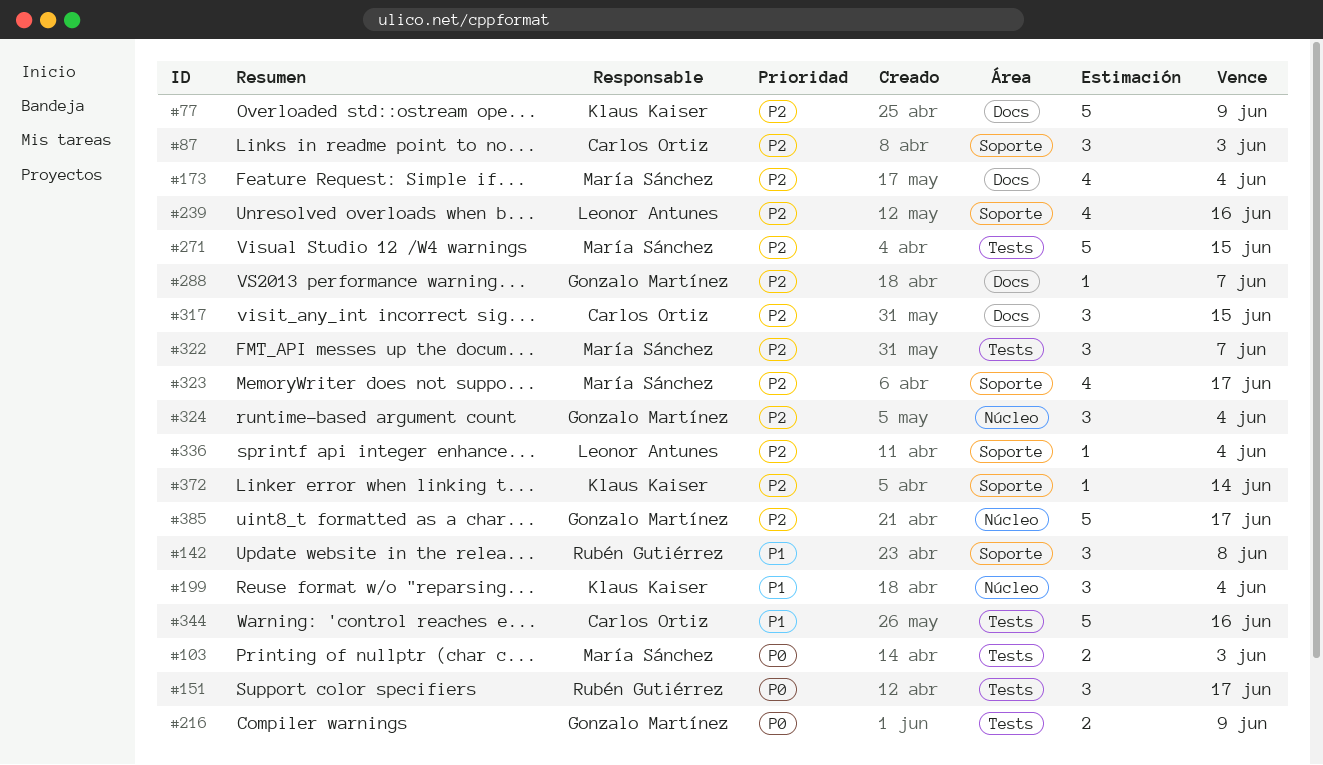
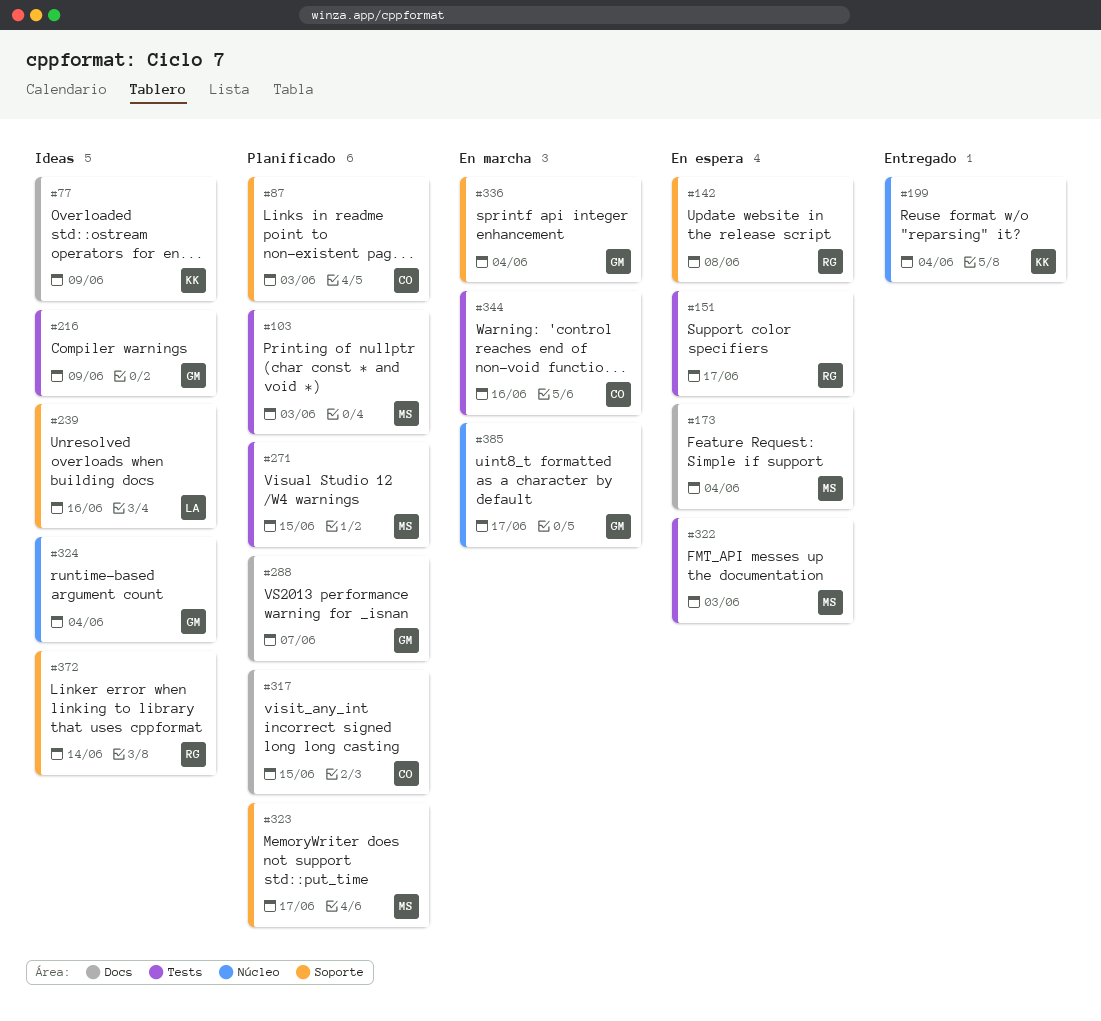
#322, due: Jun 7 -> Jun 3
#336, owner: Leonor Antunes -> Gonzalo Martínez
#372, owner: Klaus Kaiser -> Rubén Gutiérrez

